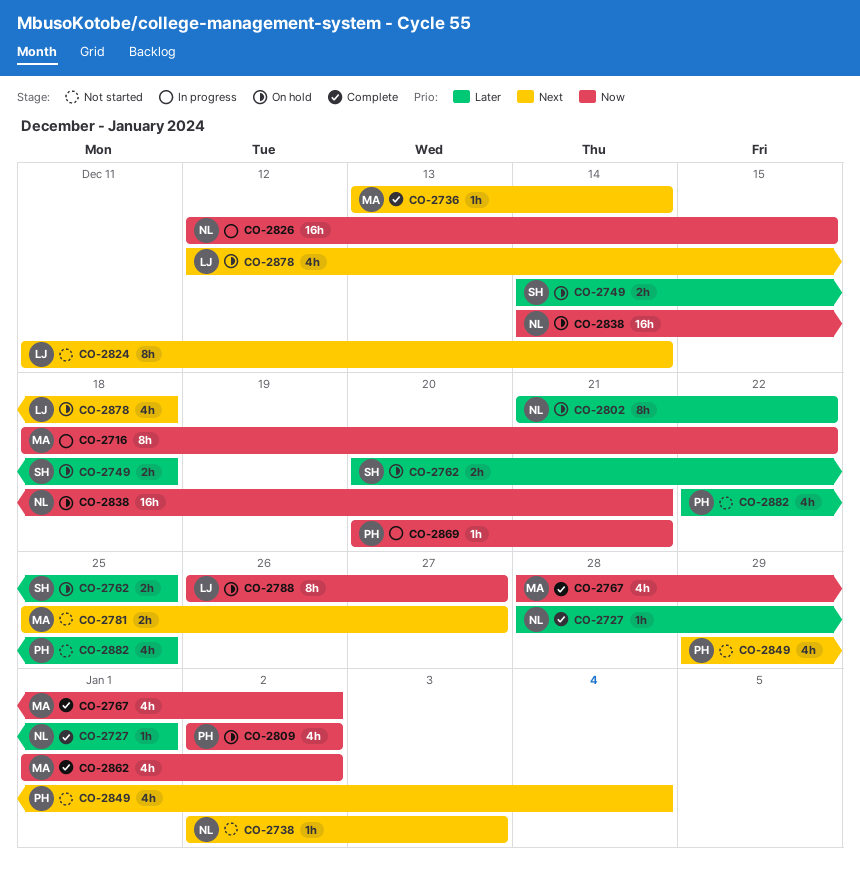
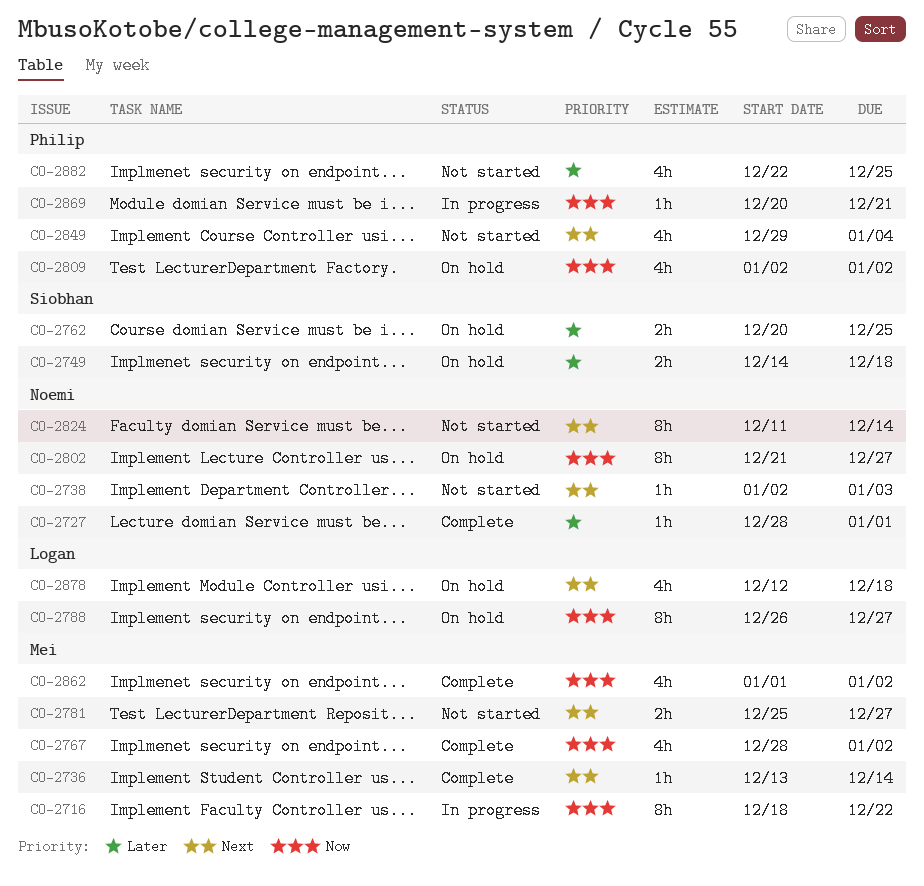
CO-2802, priority: Later -> Now
CO-2802, due: Dec 22 -> Dec 27
CO-2824, owner: Logan -> Noemi
CO-2826: present -> none
CO-2838: present -> none

